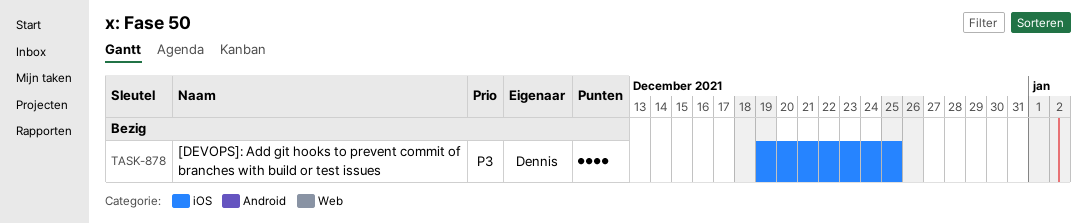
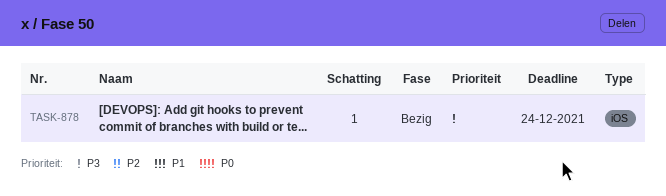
TASK-878, estimate: 4 -> 1
TASK-878, due: Dec 25 -> Dec 24

